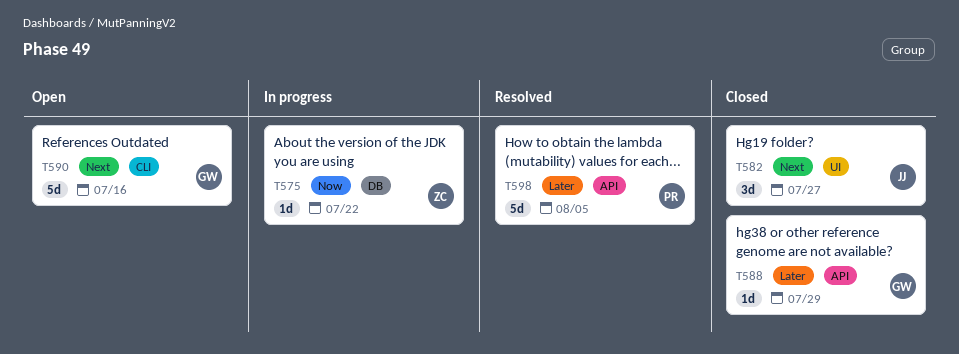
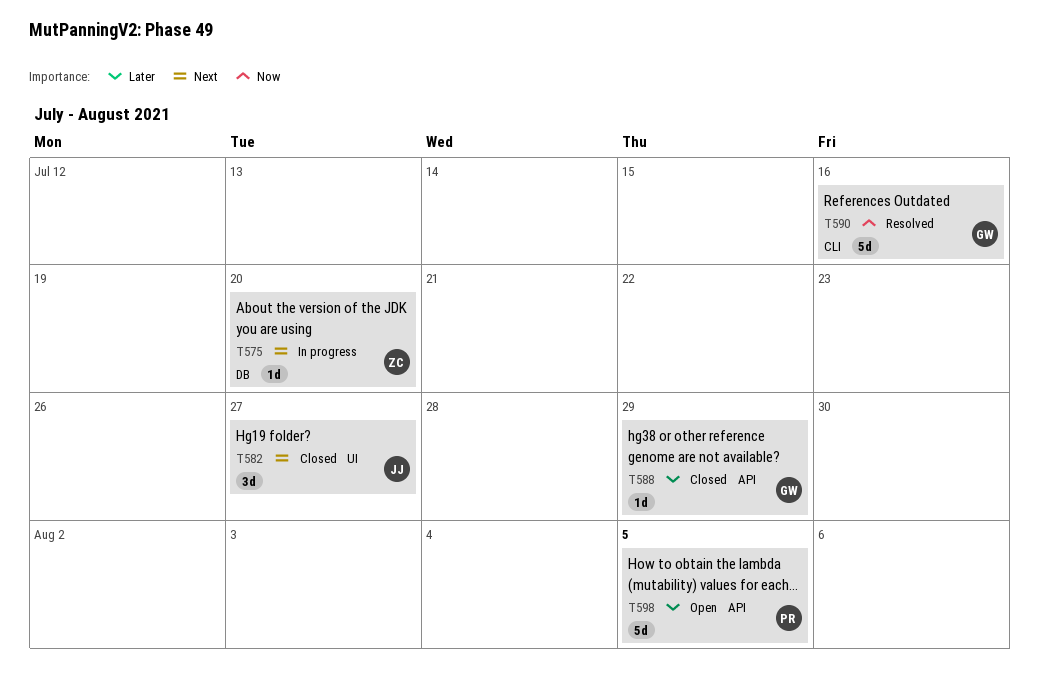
T575, priority: Now -> Next
T575, due: Jul 22 -> Jul 20
T590, status: Open -> Resolved
T590, priority: Next -> Now
T598, status: Resolved -> Open

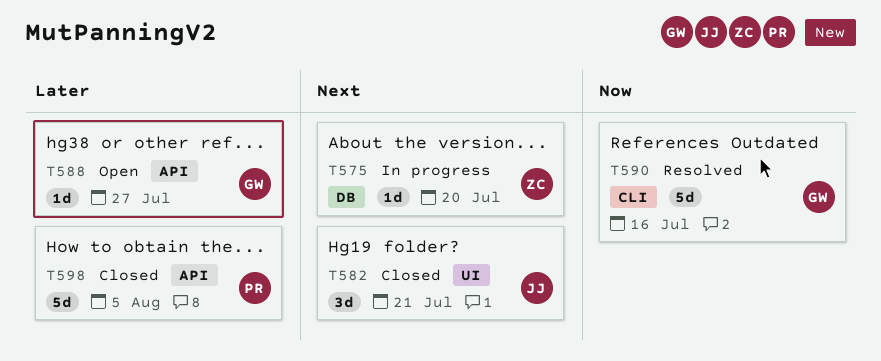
T582, due: Jul 27 -> Jul 21
T588, status: Closed -> Open
T588, due: Jul 29 -> Jul 27
T598, status: Open -> Closed

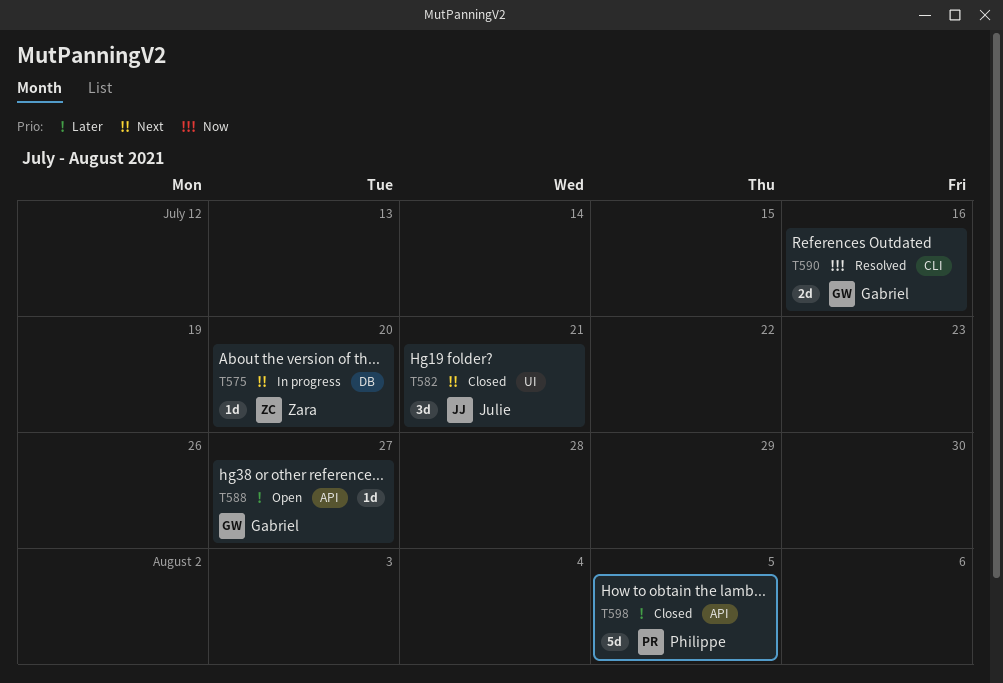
T590, estimate: 5d -> 2d

